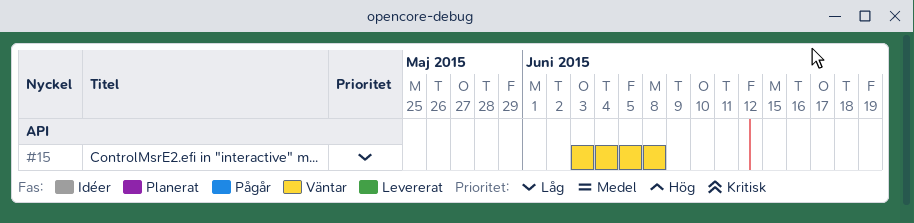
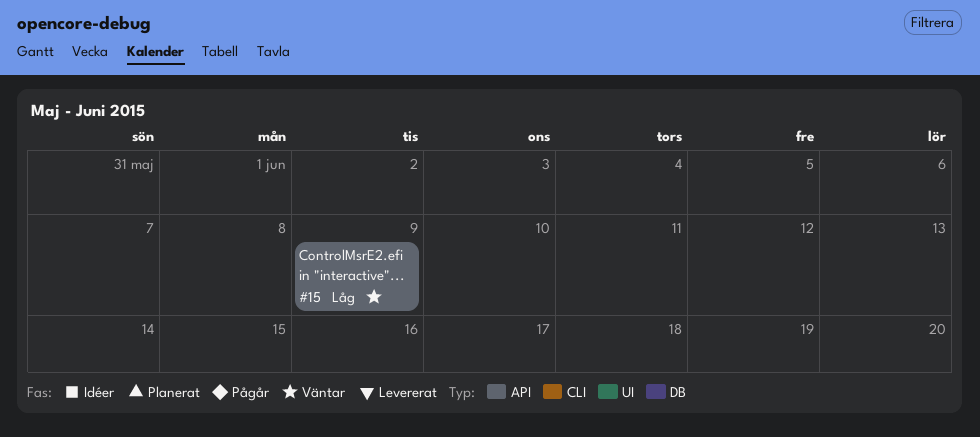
#15, due: Jun 8 -> Jun 9

